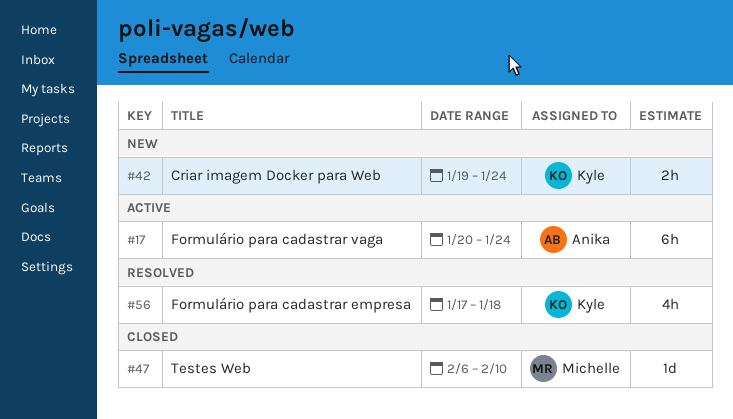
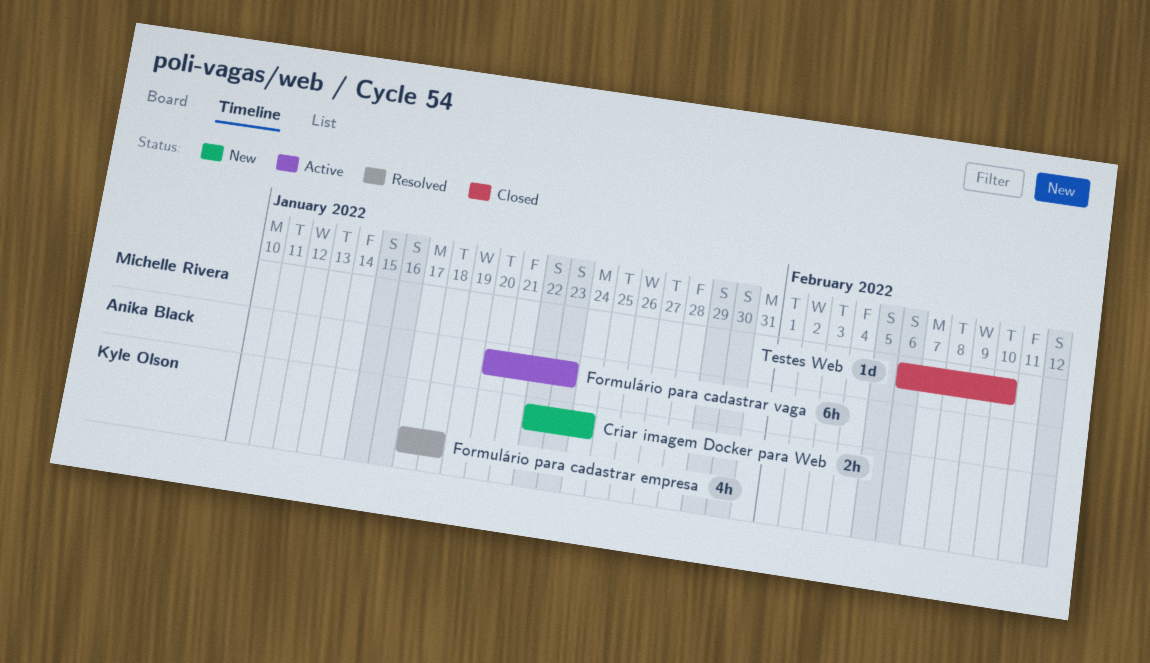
Criar imagem Docker para Web, start: Jan 19 -> Jan 22
Formulário para cadastrar vaga, due: Jan 24 -> Jan 23

